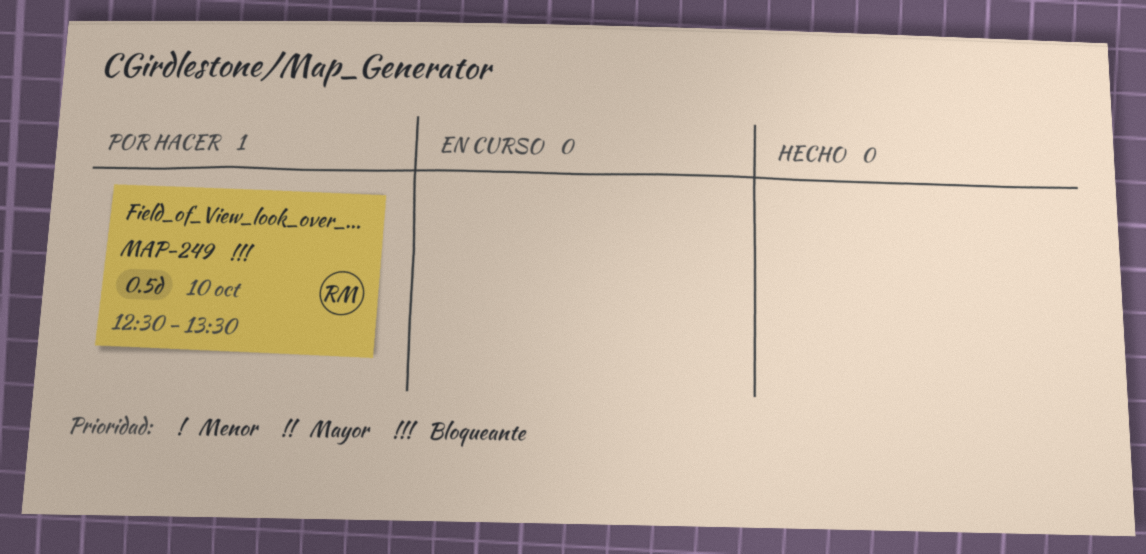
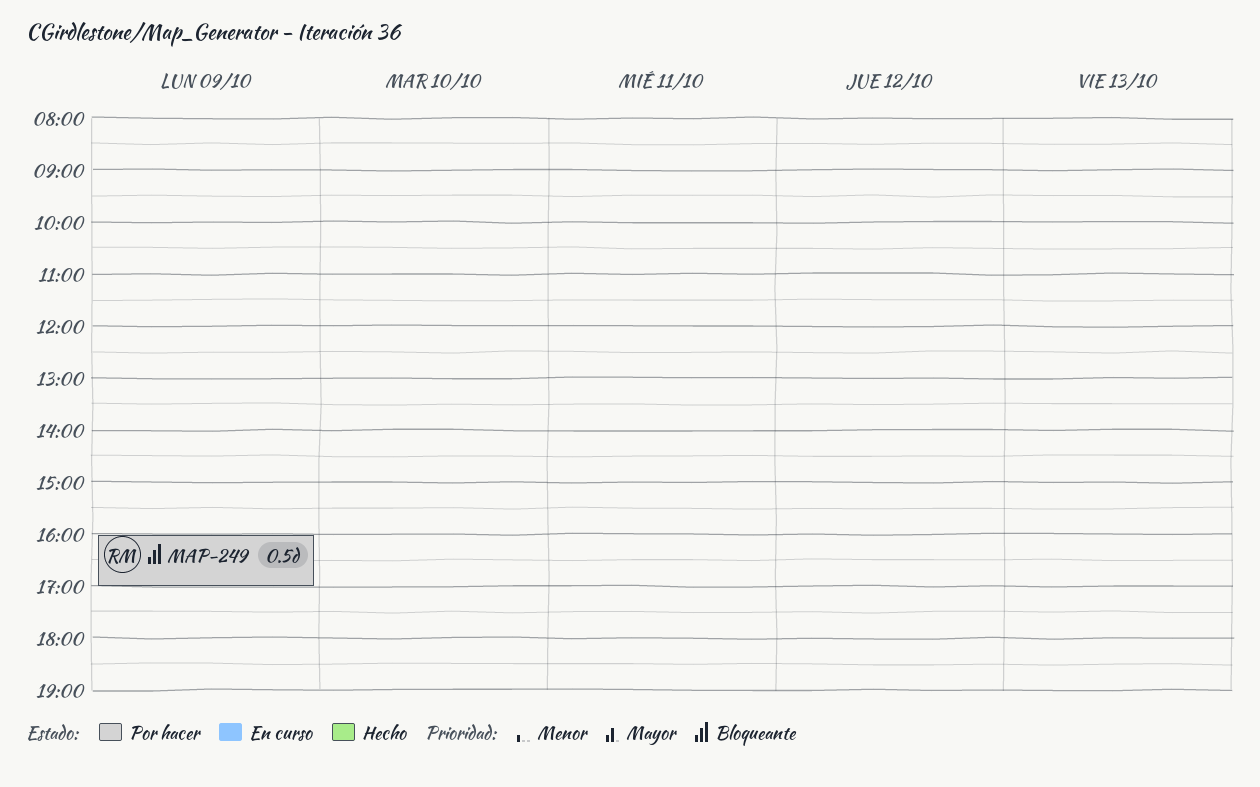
MAP-249, day: Oct 10 -> Oct 9
MAP-249, begins: 12:30 -> 16:00
MAP-249, ends: 13:30 -> 17:00

